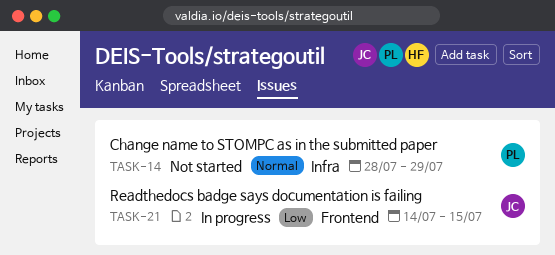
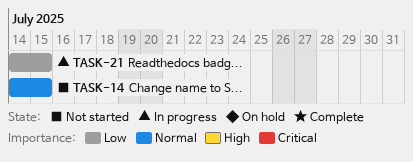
TASK-14, start: Jul 28 -> Jul 14
TASK-14, due: Jul 29 -> Jul 15

